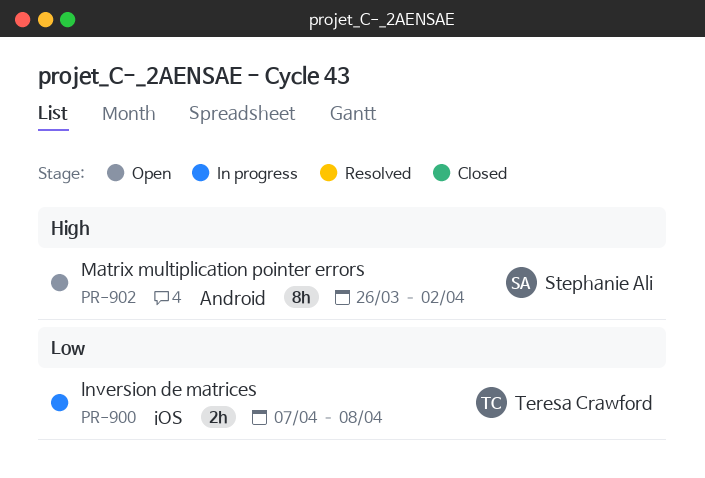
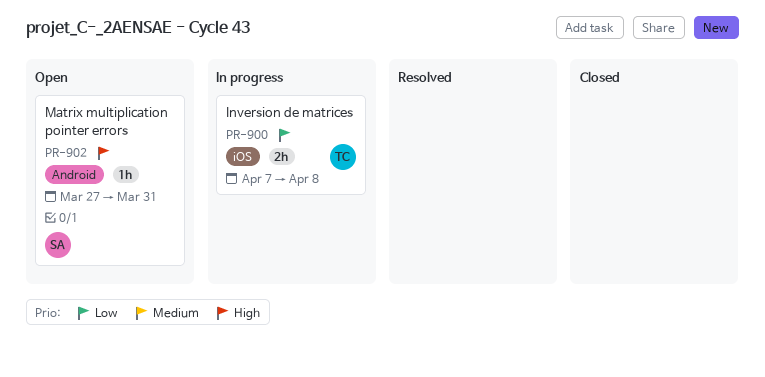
PR-902, estimate: 8h -> 1h
PR-902, start: Mar 26 -> Mar 27
PR-902, due: Apr 2 -> Mar 31

